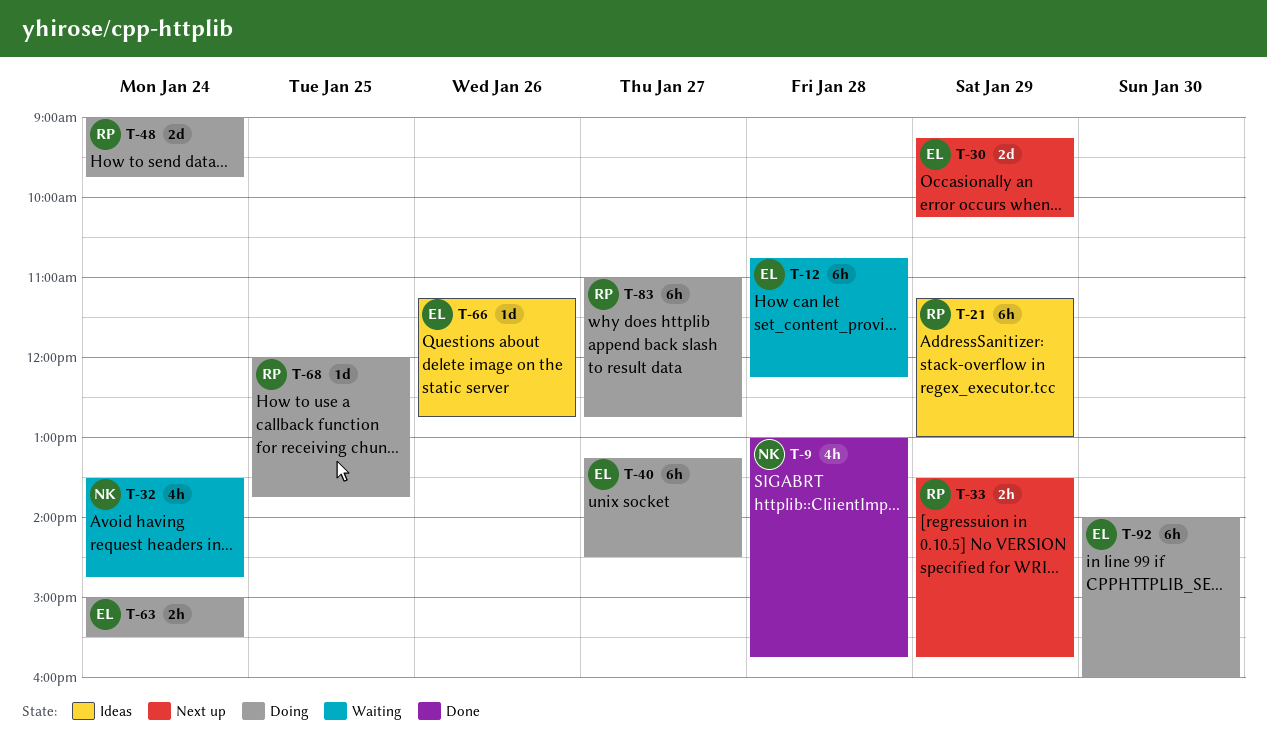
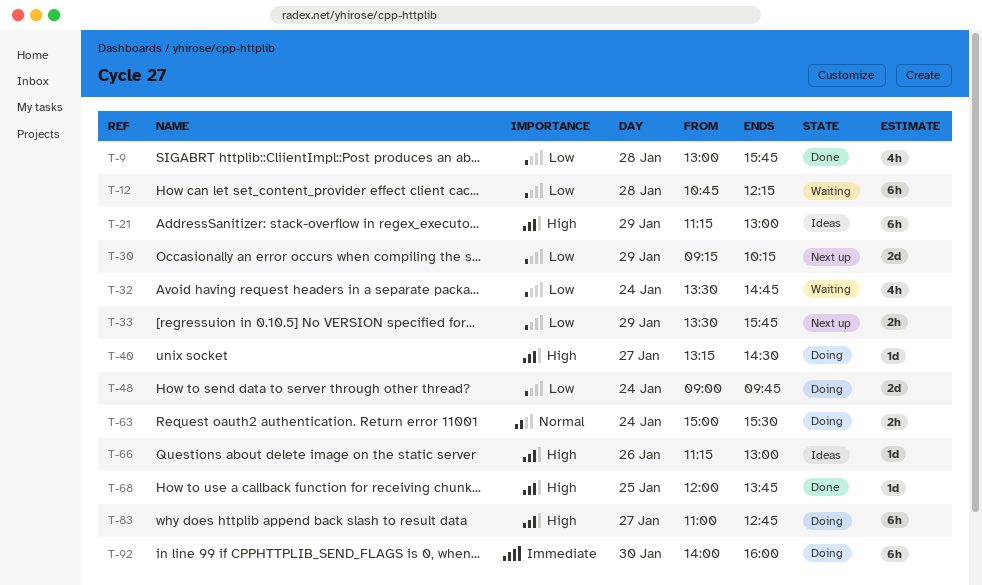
T-40, estimate: 6h -> 1d
T-66, ends: 12:45 -> 13:00
T-68, status: Doing -> Done

